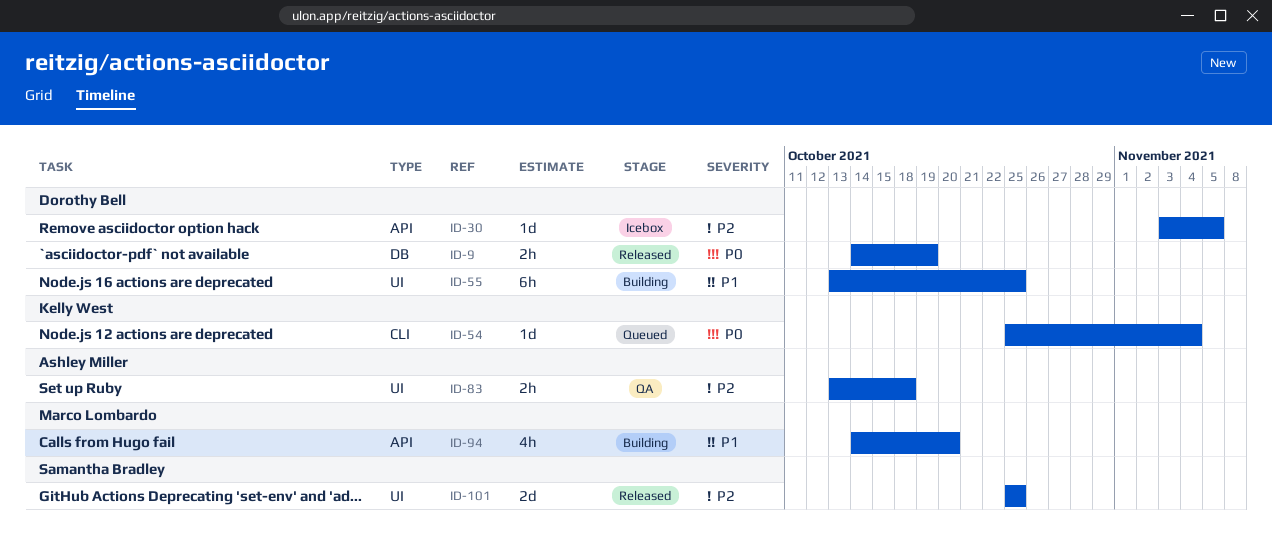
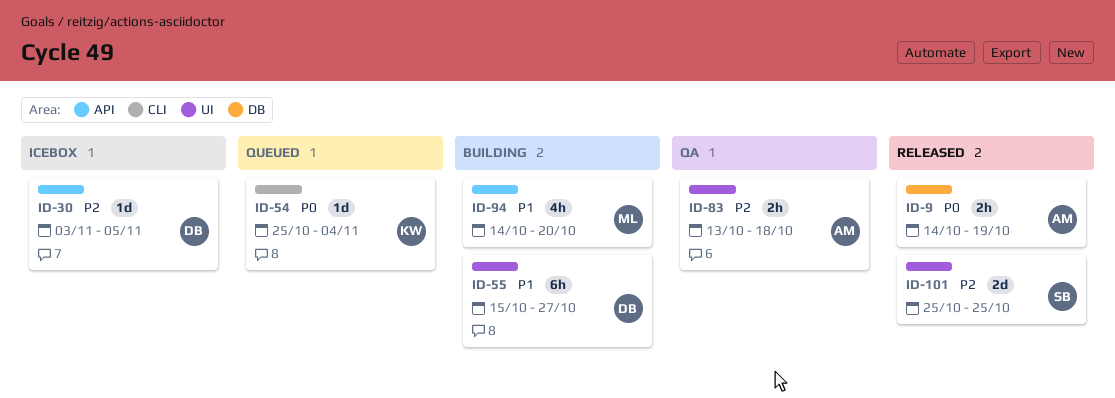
ID-9, owner: Dorothy Bell -> Ashley Miller
ID-55, start: Oct 13 -> Oct 15
ID-55, due: Oct 25 -> Oct 27

